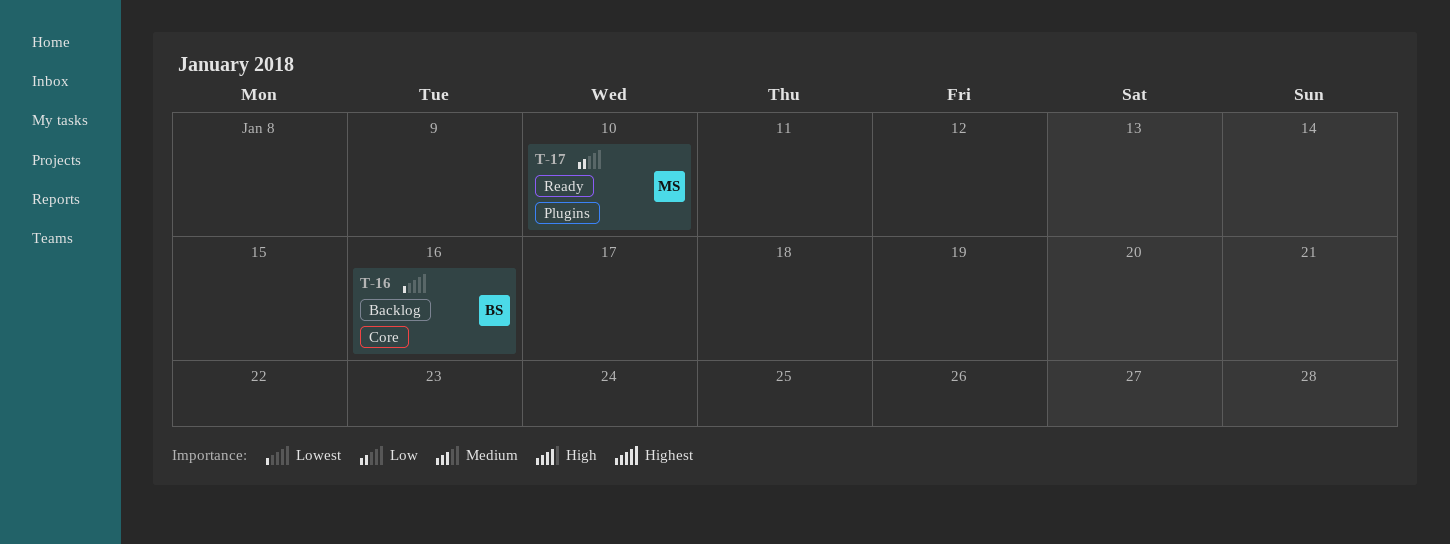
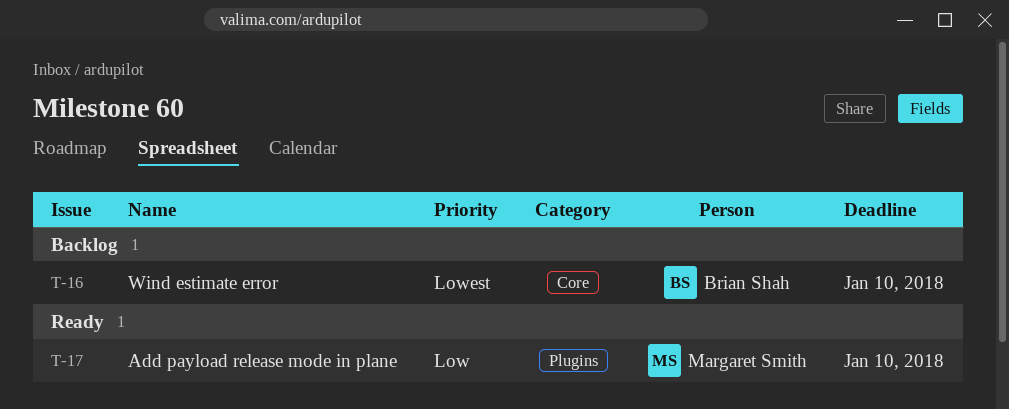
T-16, due: Jan 16 -> Jan 10

